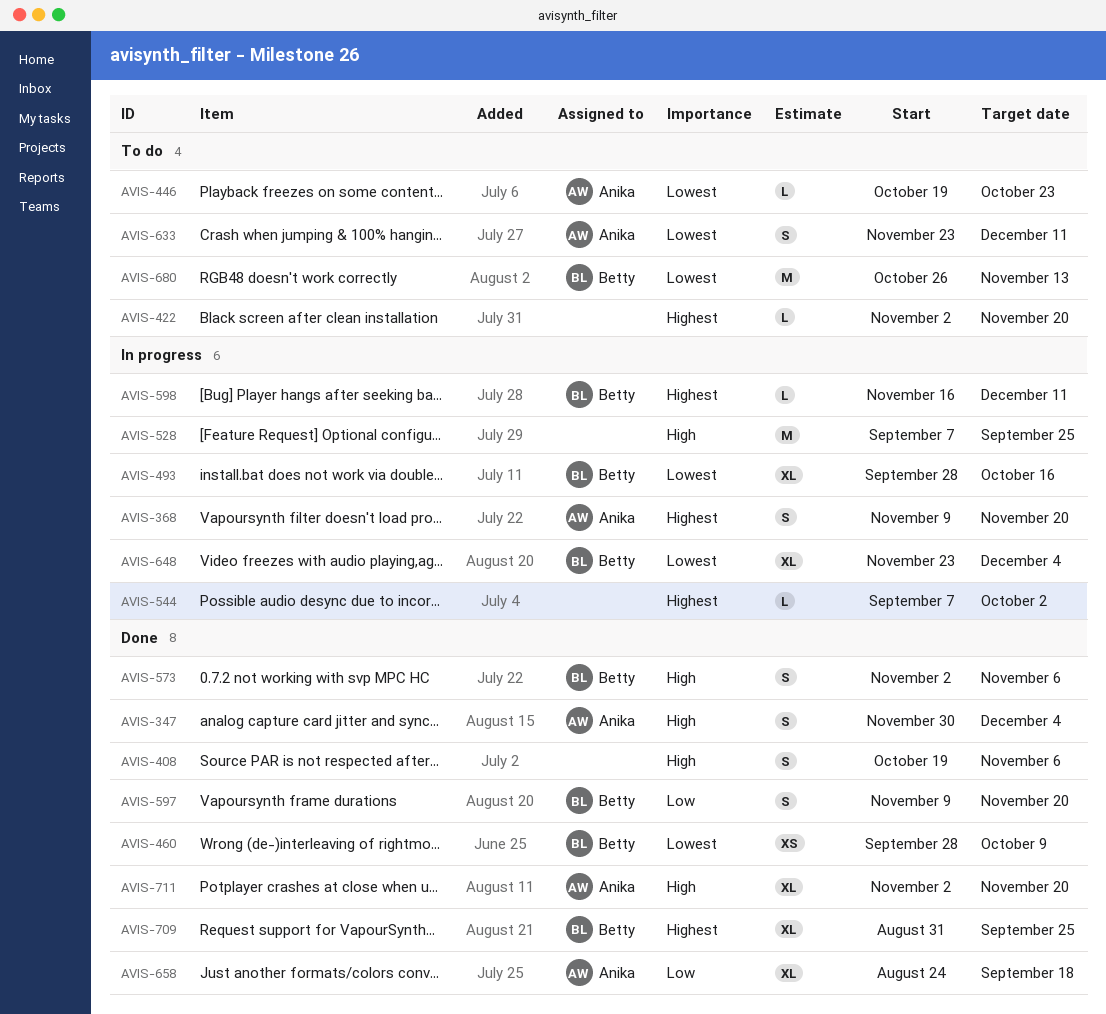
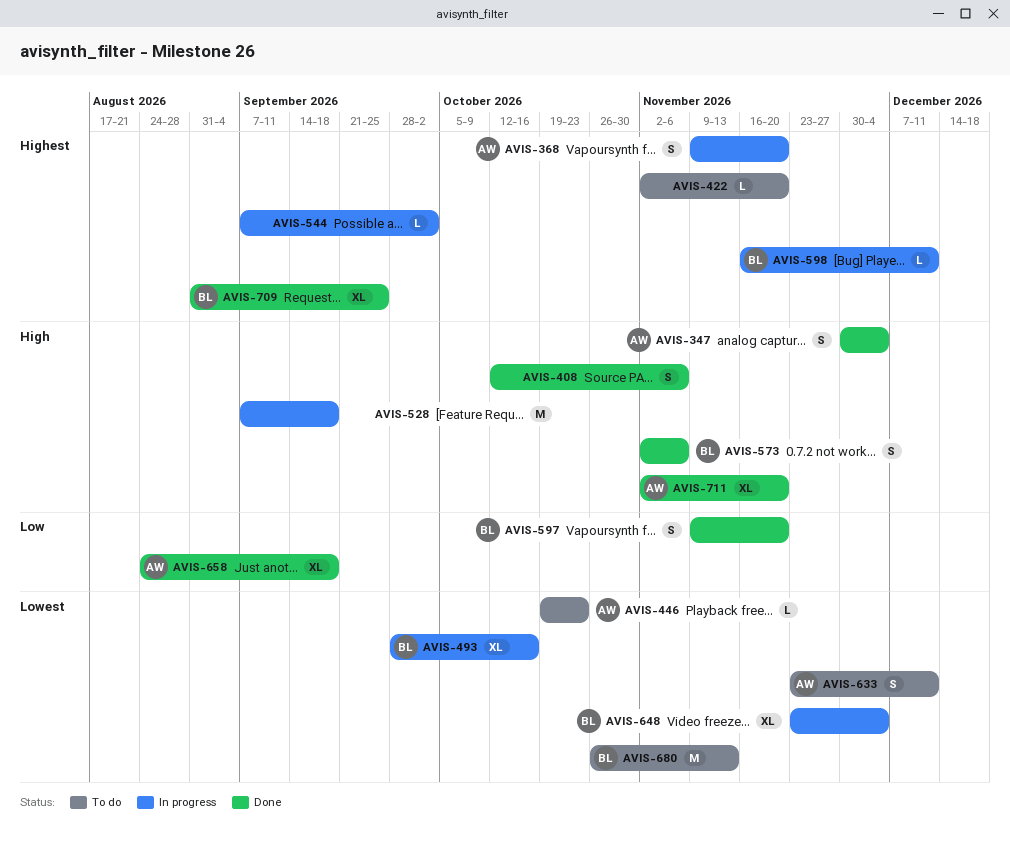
AVIS-408, start: Oct 19 -> Oct 12
AVIS-460: present -> none
AVIS-528, due: Sep 25 -> Sep 18

